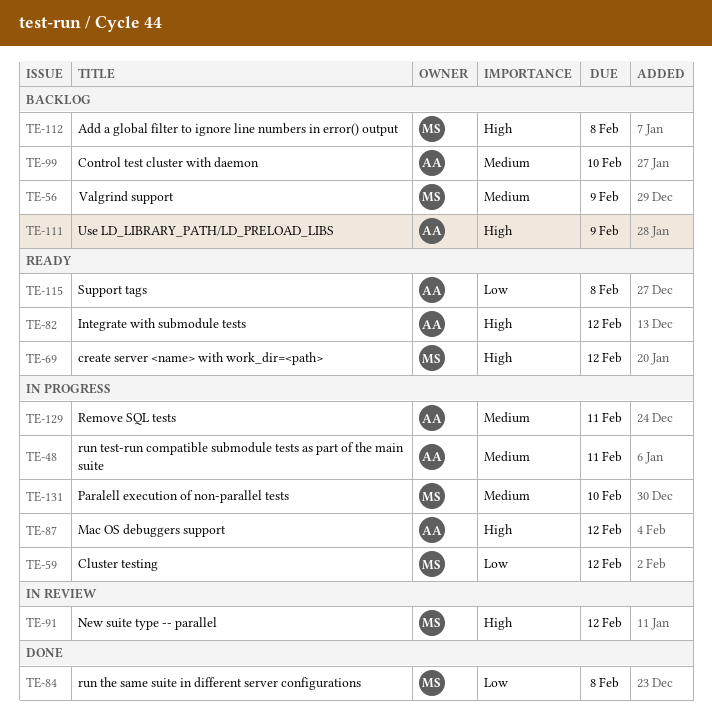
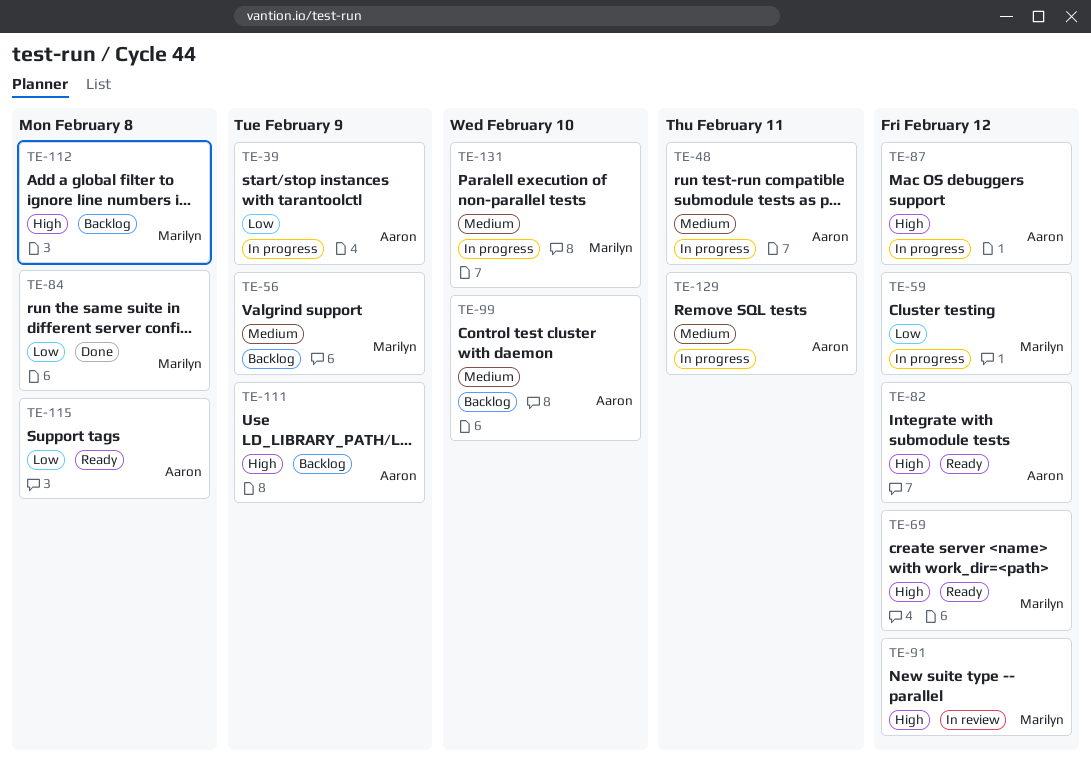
TE-39: none -> present

